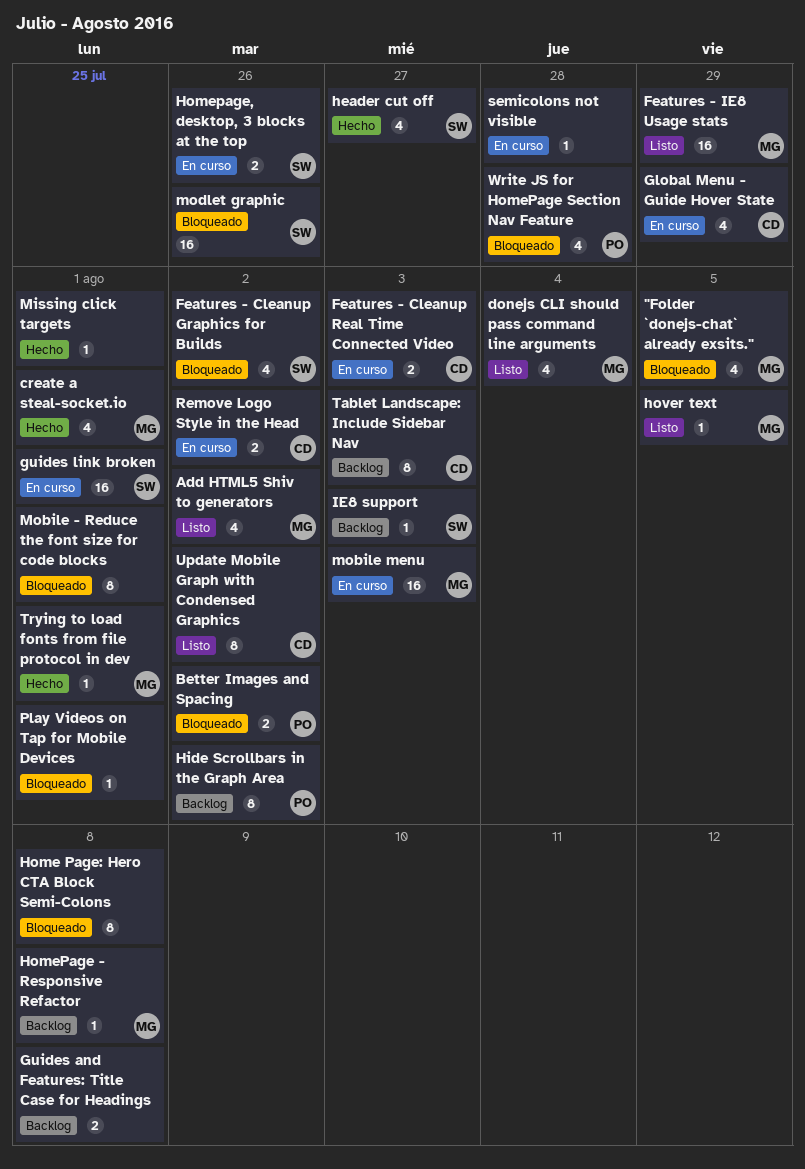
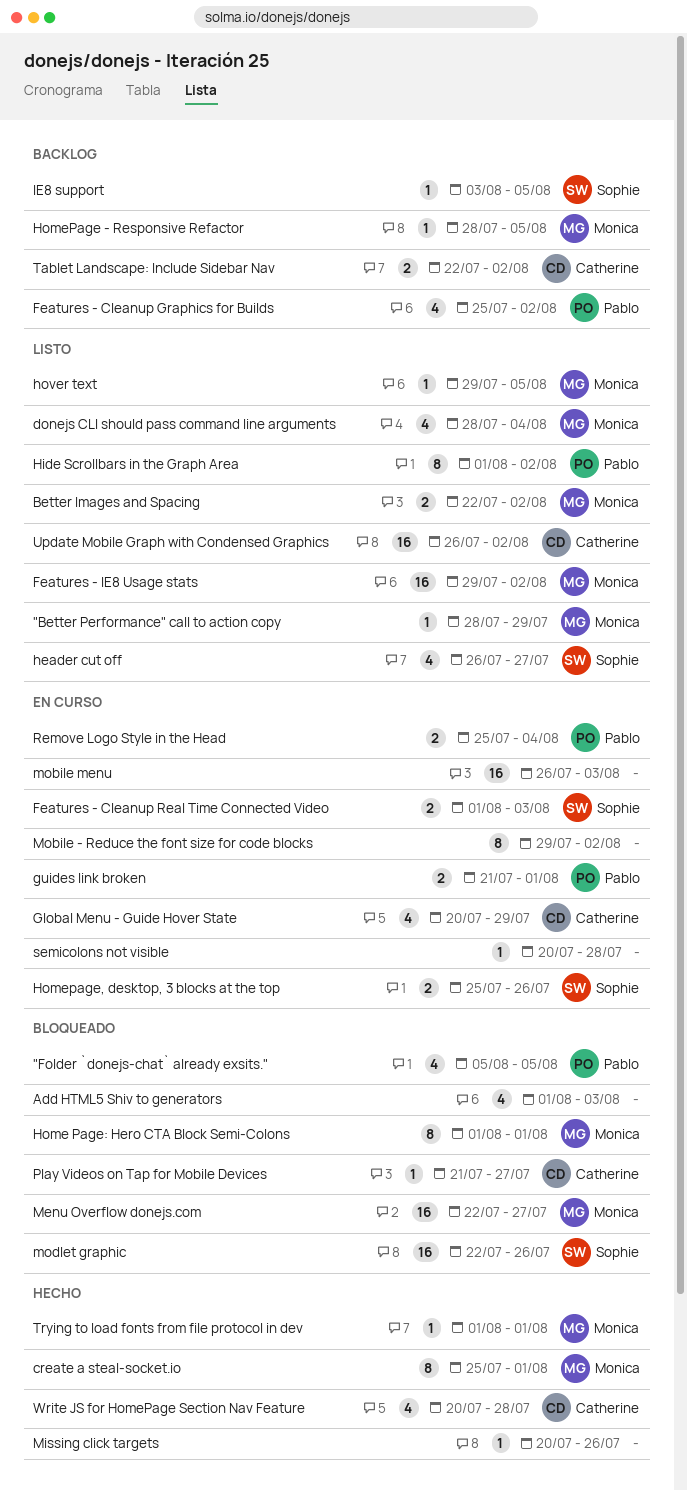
"Better Performance" call to action copy: none -> present
"Folder `donejs-chat` already exsits.", owner: Monica -> Pablo
Add HTML5 Shiv to generators, status: Listo -> Bloqueado
Add HTML5 Shiv to generators, owner: Monica -> none
Add HTML5 Shiv to generators, due: Aug 2 -> Aug 3
Better Images and Spacing, status: Bloqueado -> Listo
Better Images and Spacing, owner: Pablo -> Monica
create a steal-socket.io, estimate: 4 -> 8
Features - Cleanup Graphics for Builds, status: Bloqueado -> Backlog
Features - Cleanup Graphics for Builds, owner: Sophie -> Pablo
Features - Cleanup Real Time Connected Video, owner: Catherine -> Sophie
Features - IE8 Usage stats, due: Jul 29 -> Aug 2
Guides and Features: Title Case for Headings: present -> none
guides link broken, owner: Sophie -> Pablo
guides link broken, estimate: 16 -> 2
header cut off, status: Hecho -> Listo
Hide Scrollbars in the Graph Area, status: Backlog -> Listo
Home Page: Hero CTA Block Semi-Colons, owner: none -> Monica
Home Page: Hero CTA Block Semi-Colons, due: Aug 8 -> Aug 1
HomePage - Responsive Refactor, due: Aug 8 -> Aug 5
IE8 support, due: Aug 3 -> Aug 5
Menu Overflow donejs.com: none -> present
Missing click targets, due: Aug 1 -> Jul 26
Mobile - Reduce the font size for code blocks, status: Bloqueado -> En curso
Mobile - Reduce the font size for code blocks, due: Aug 1 -> Aug 2
mobile menu, owner: Monica -> none
Play Videos on Tap for Mobile Devices, owner: none -> Catherine
Play Videos on Tap for Mobile Devices, due: Aug 1 -> Jul 27
Remove Logo Style in the Head, owner: Catherine -> Pablo
Remove Logo Style in the Head, due: Aug 2 -> Aug 4
Tablet Landscape: Include Sidebar Nav, estimate: 8 -> 2
Tablet Landscape: Include Sidebar Nav, due: Aug 3 -> Aug 2
Update Mobile Graph with Condensed Graphics, estimate: 8 -> 16
Write JS for HomePage Section Nav Feature, status: Bloqueado -> Hecho
Write JS for HomePage Section Nav Feature, owner: Pablo -> Catherine

